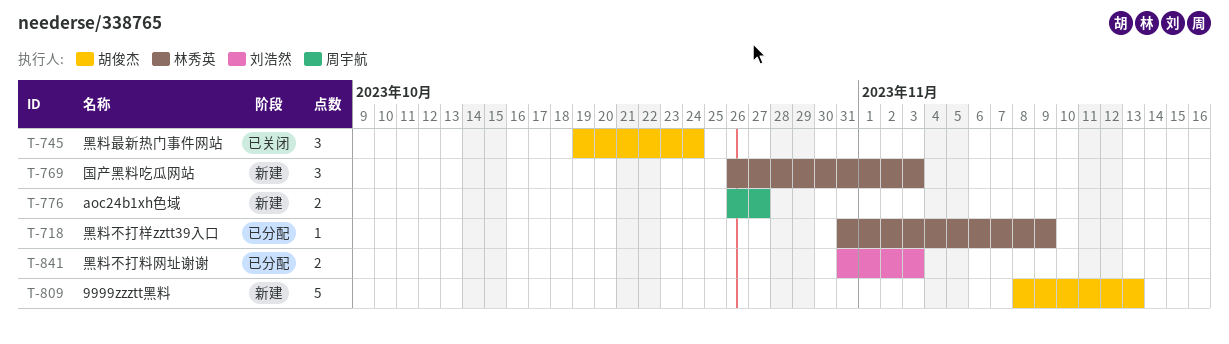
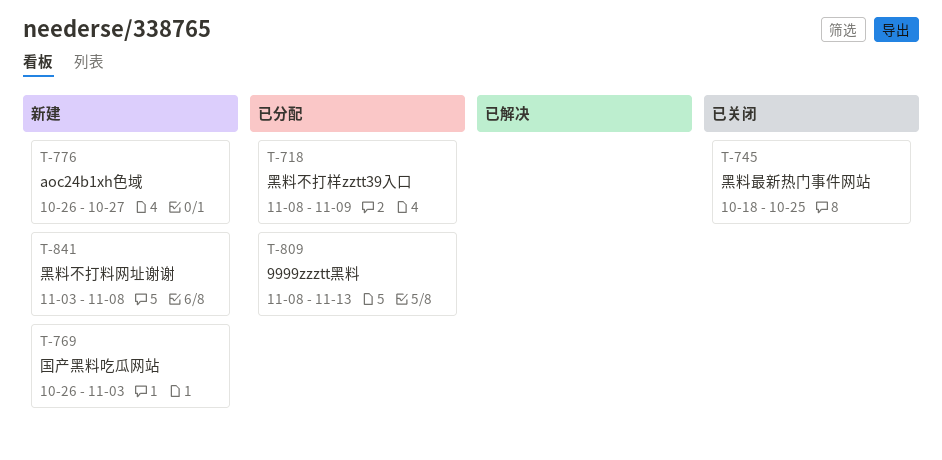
T-718, start: Oct 31 -> Nov 8
T-745, start: Oct 19 -> Oct 18
T-745, due: Oct 24 -> Oct 25
T-809, status: 新建 -> 已分配
T-841, status: 已分配 -> 新建
T-841, start: Oct 31 -> Nov 3
T-841, due: Nov 3 -> Nov 8

